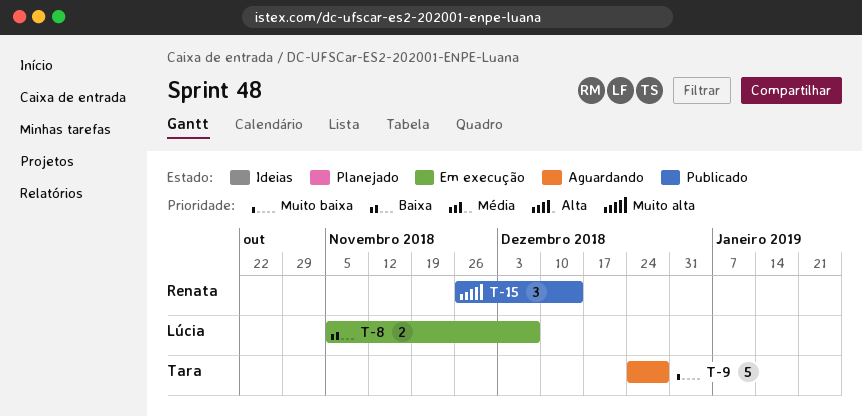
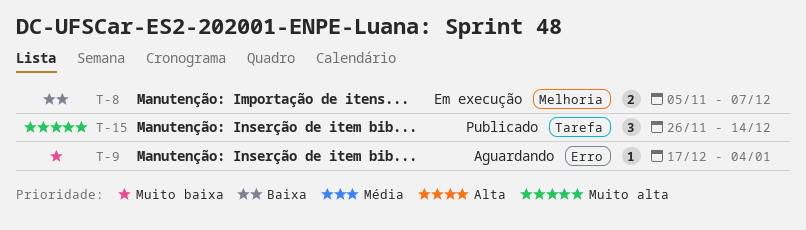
T-9, estimate: 5 -> 1
T-9, start: Dec 24 -> Dec 17
T-9, due: Dec 28 -> Jan 4

